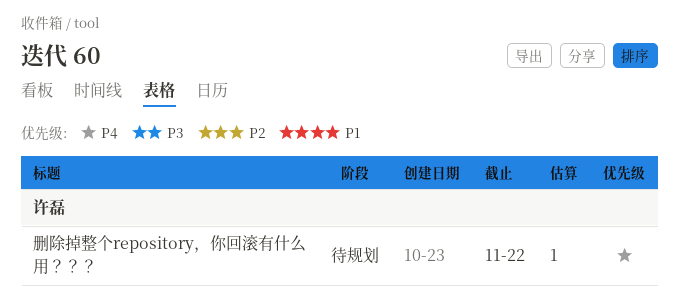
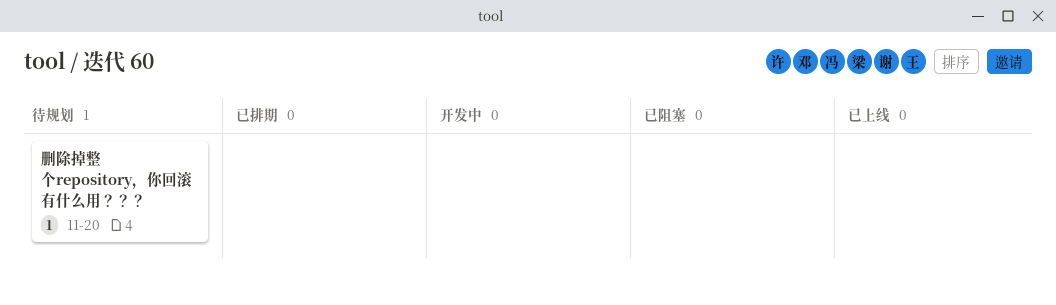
删除掉整个repository，你回滚有什么用？？？, due: Nov 22 -> Nov 20

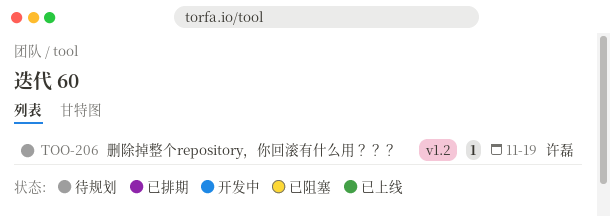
删除掉整个repository，你回滚有什么用？？？, due: Nov 20 -> Nov 19

